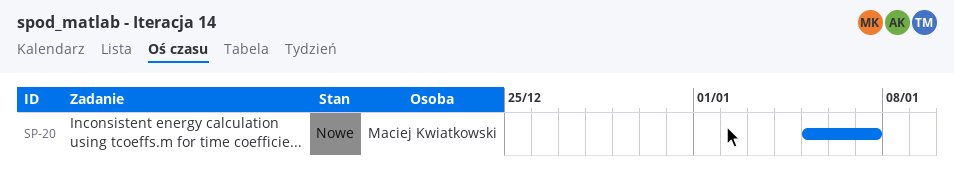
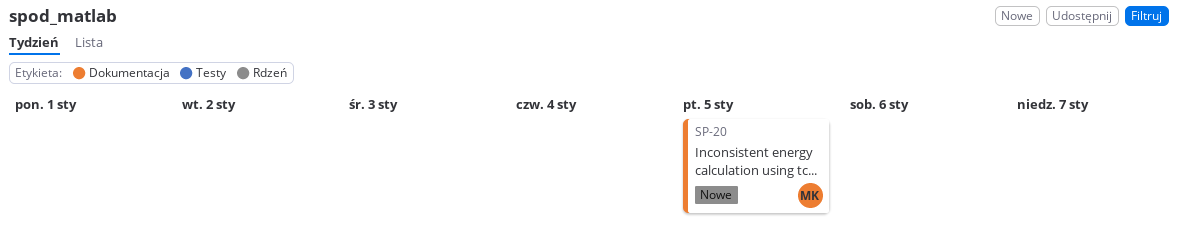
SP-20, due: Jan 7 -> Jan 5

